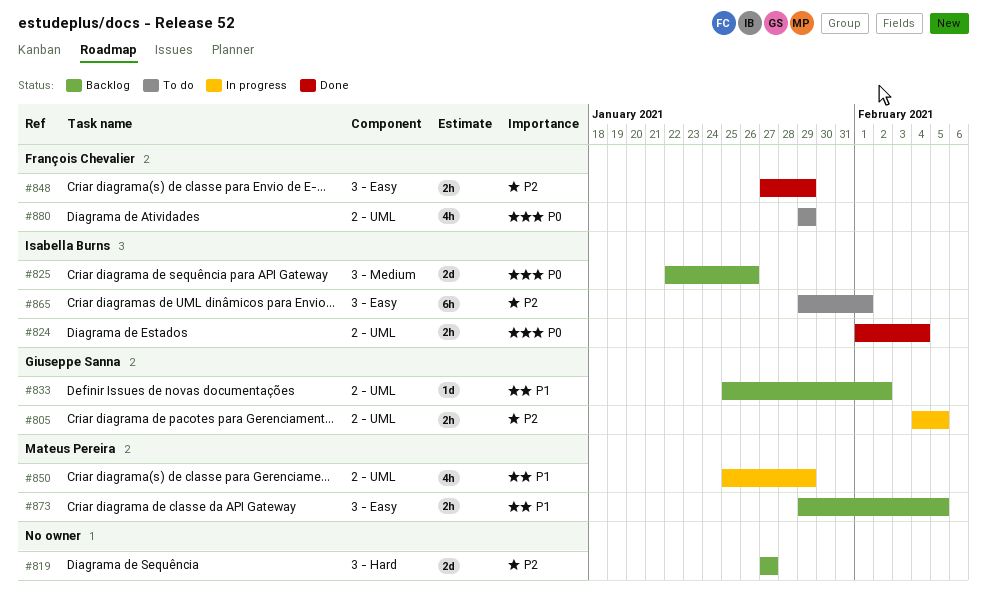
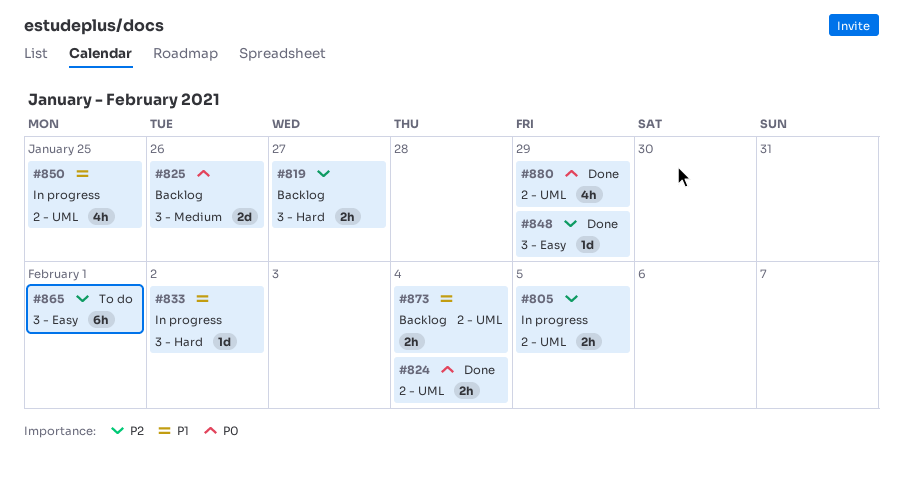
#819, estimate: 2d -> 2h
#833, status: Backlog -> In progress
#833, label: 2 - UML -> 3 - Hard
#848, estimate: 2h -> 1d
#850, due: Jan 29 -> Jan 25
#873, label: 3 - Easy -> 2 - UML
#873, due: Feb 5 -> Feb 4
#880, status: To do -> Done

